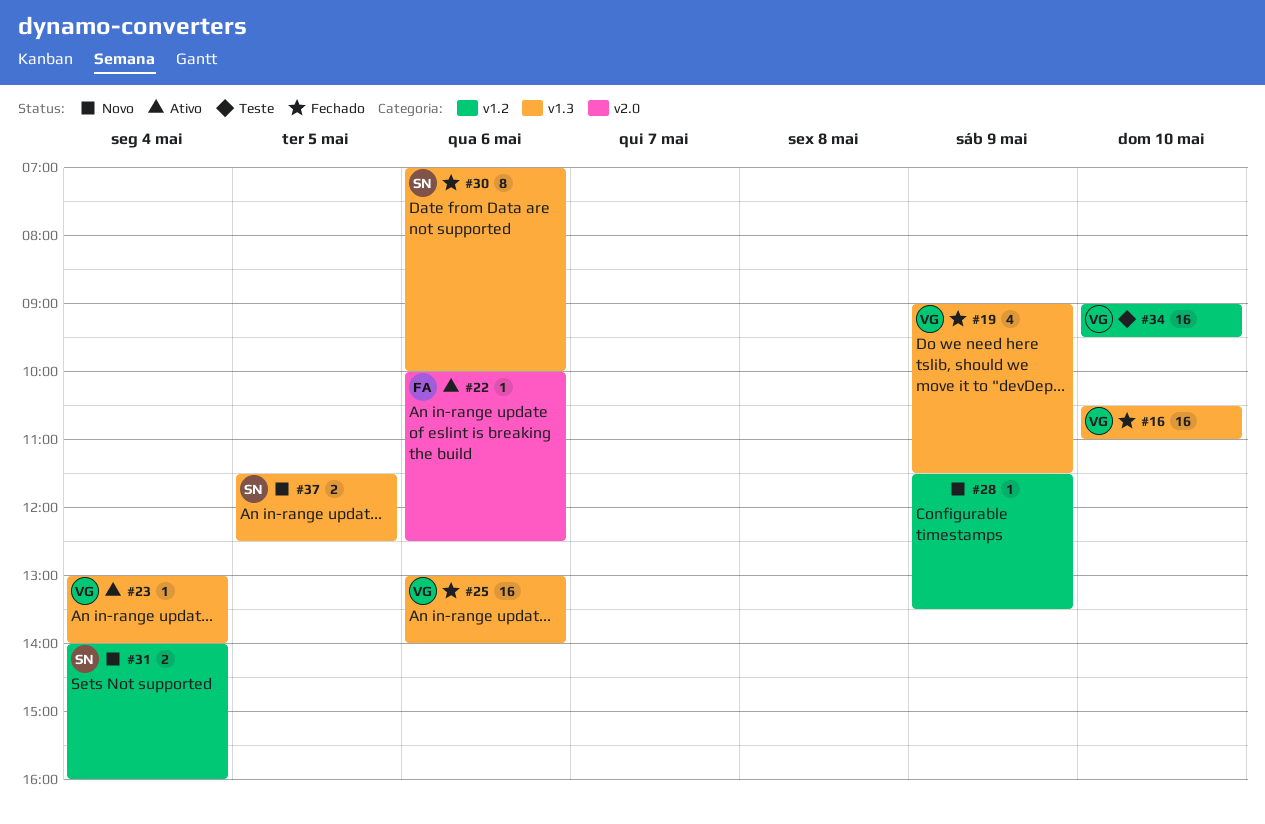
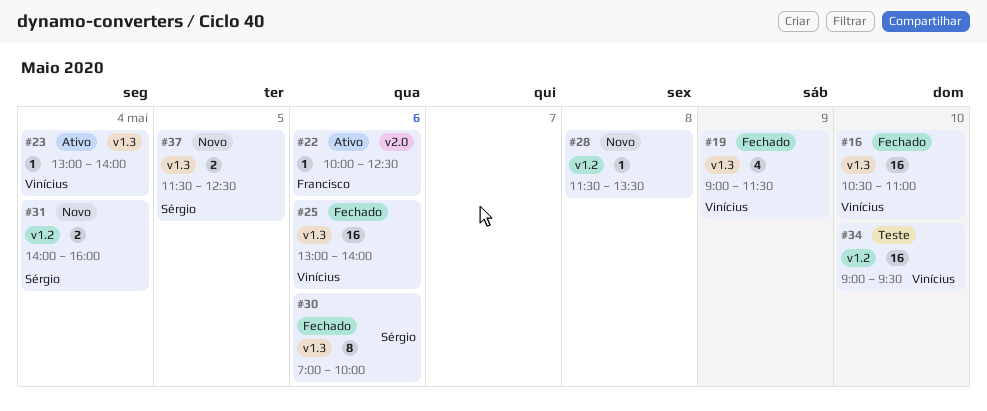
#28, day: May 9 -> May 8

